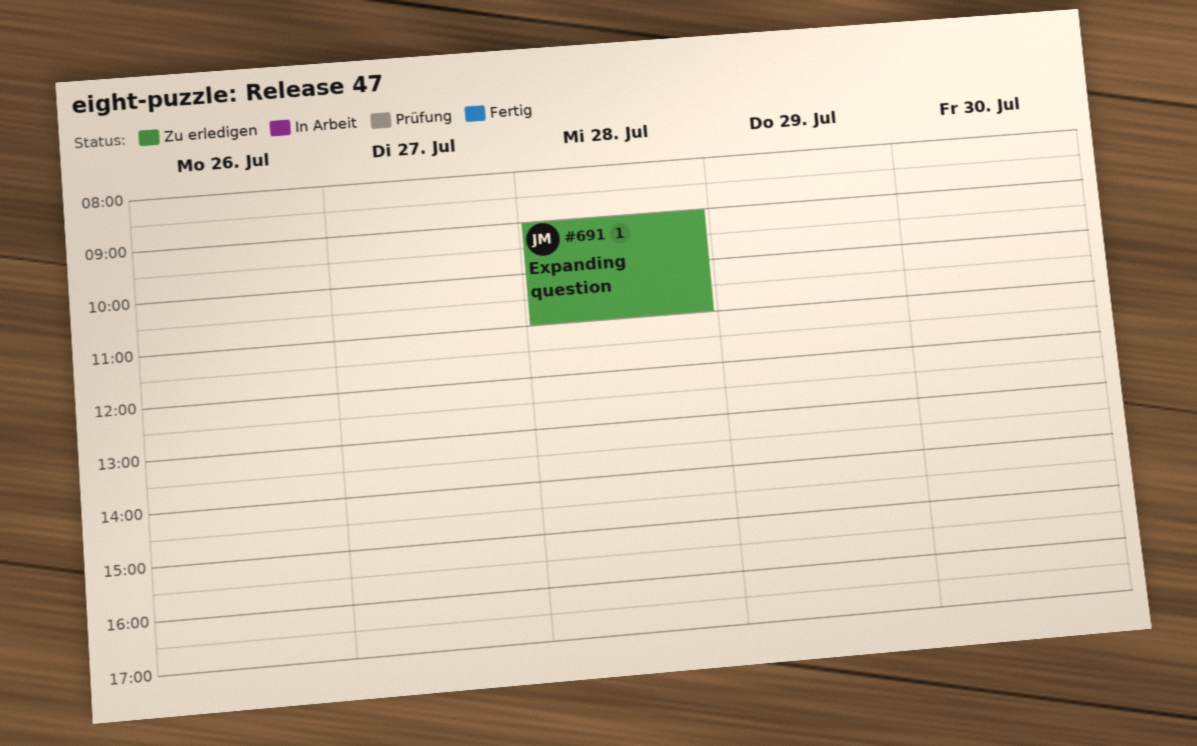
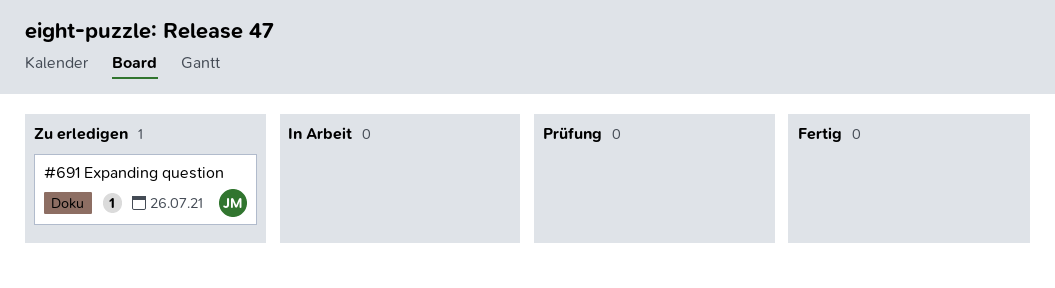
#691, day: Jul 28 -> Jul 26

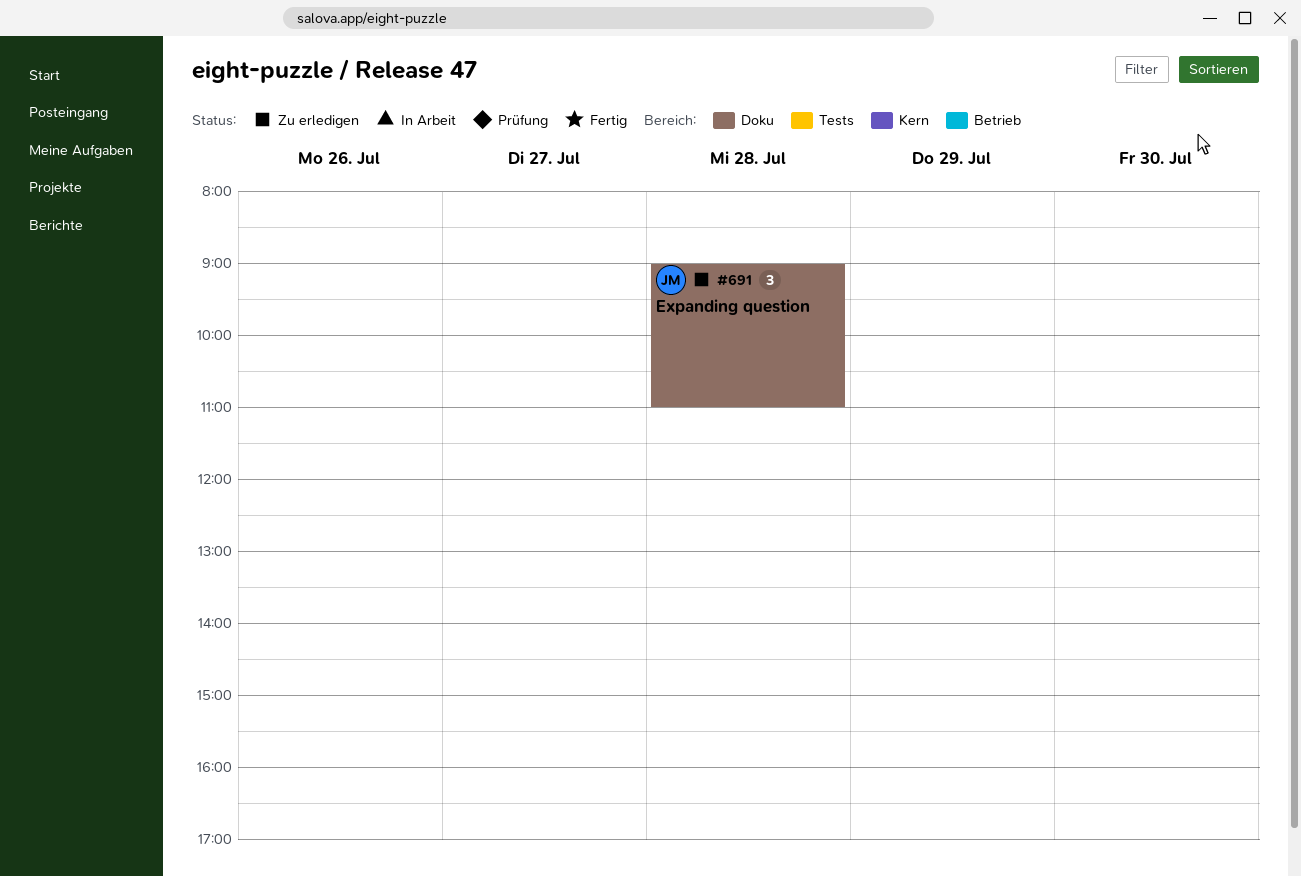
#691, estimate: 1 -> 3
#691, day: Jul 26 -> Jul 28

